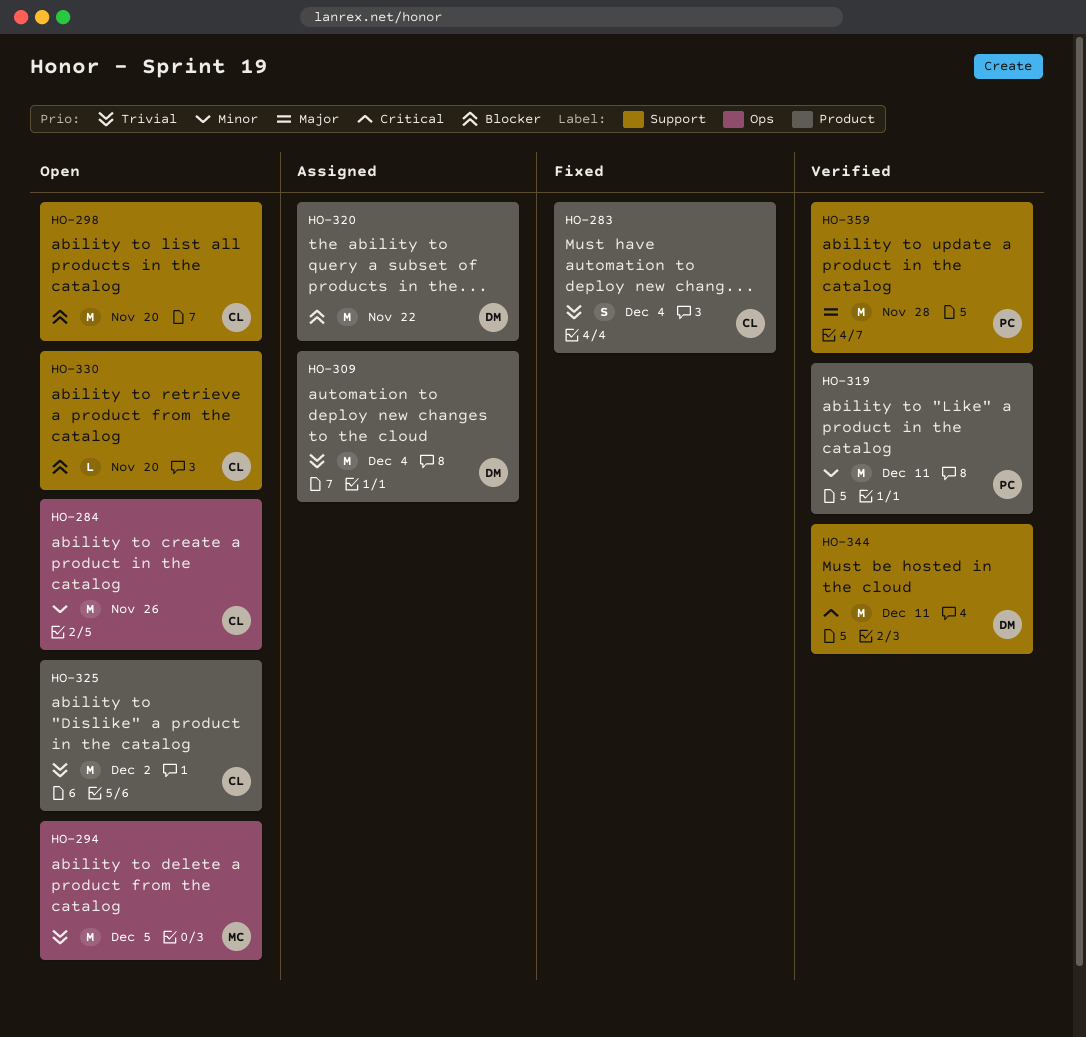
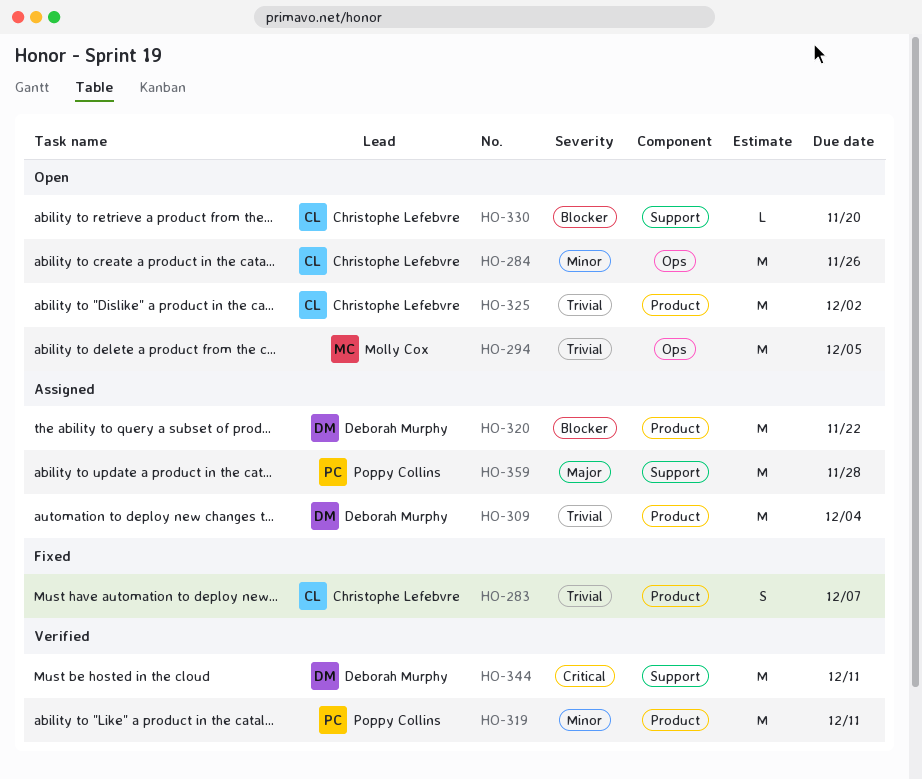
HO-283, due: Dec 4 -> Dec 7
HO-298: present -> none
HO-359, status: Verified -> Assigned

